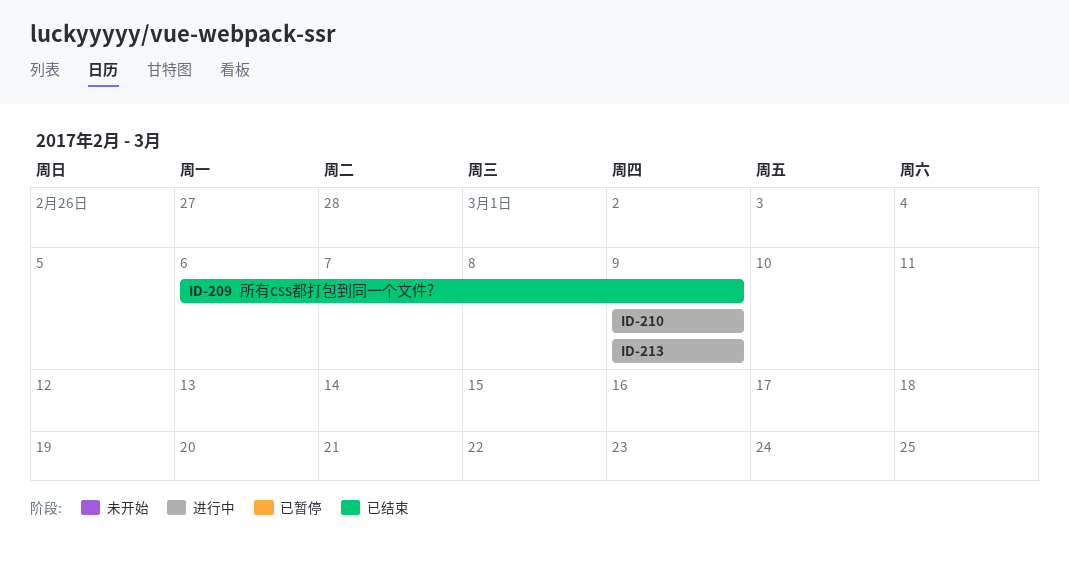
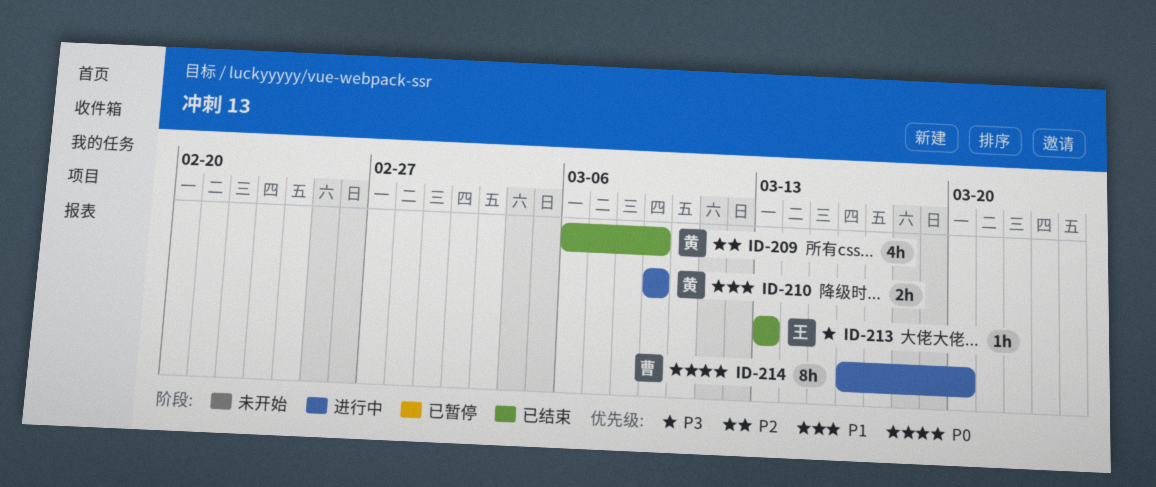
ID-213, status: 进行中 -> 已结束
ID-213, start: Mar 9 -> Mar 13
ID-213, due: Mar 9 -> Mar 13
ID-214: none -> present

